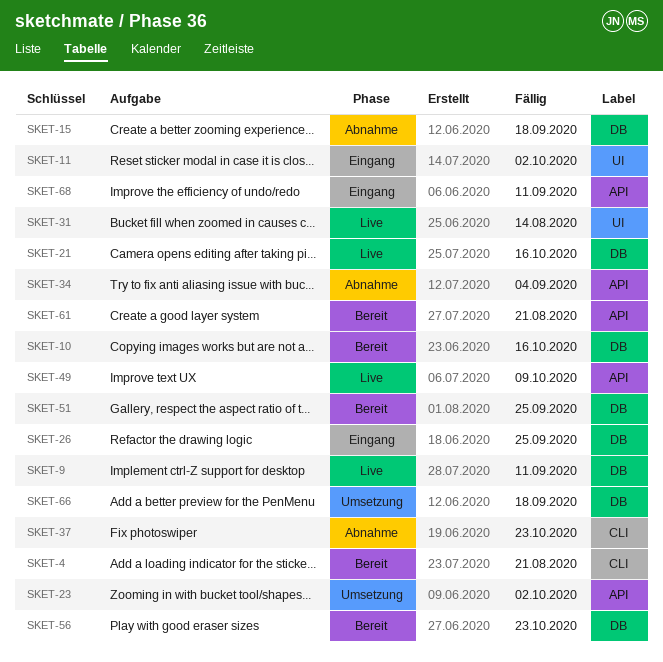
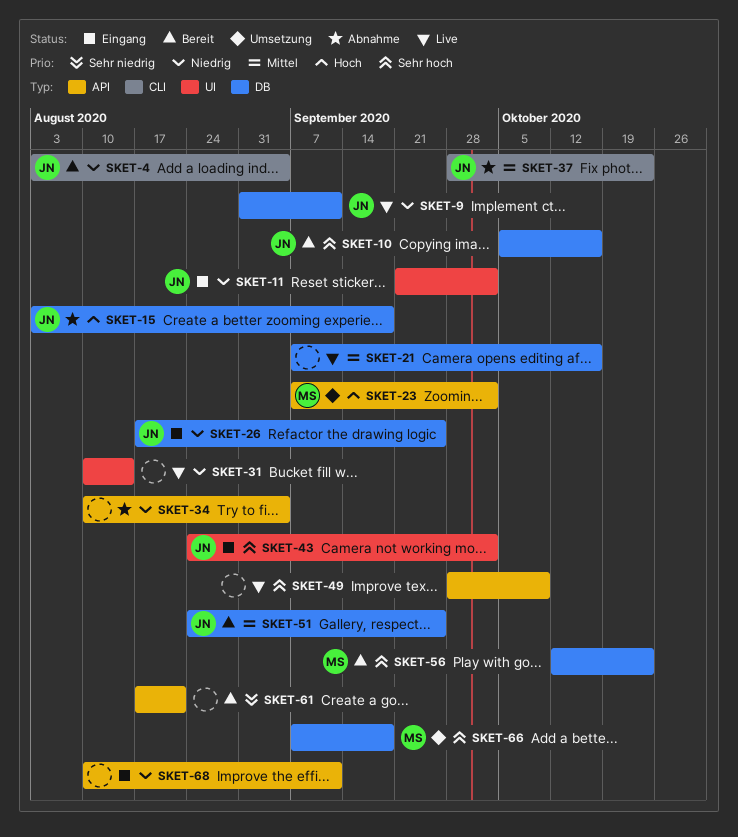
SKET-4, due: Aug 21 -> Sep 4
SKET-43: none -> present

